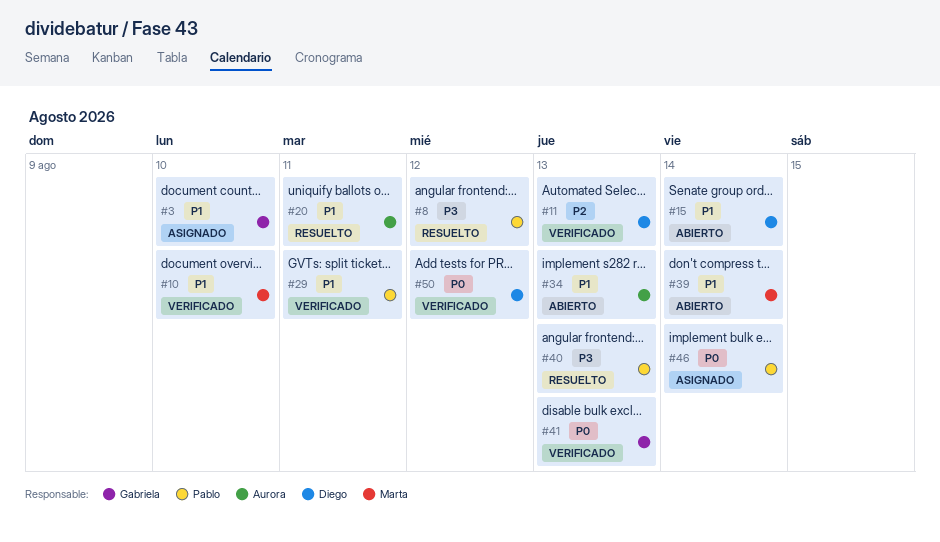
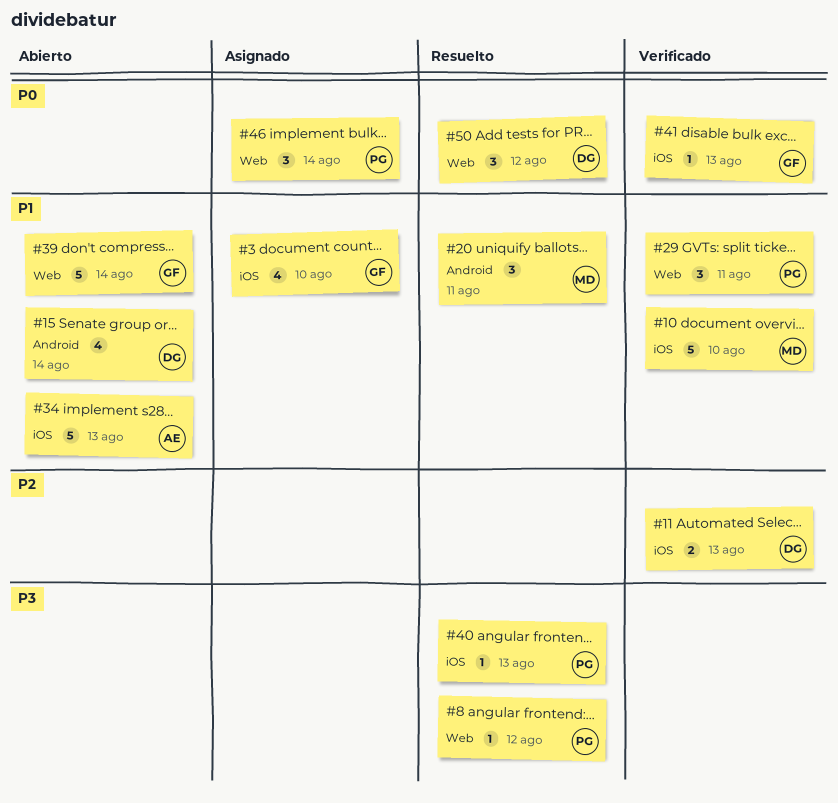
#20, owner: Aurora -> Marta
#39, owner: Marta -> Gabriela
#50, status: Verificado -> Resuelto

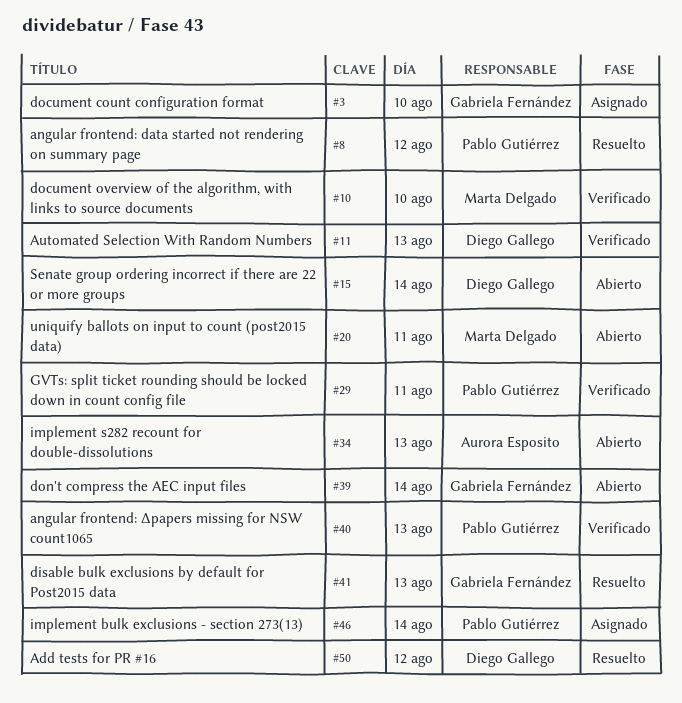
#20, status: Resuelto -> Abierto
#40, status: Resuelto -> Verificado
#41, status: Verificado -> Resuelto

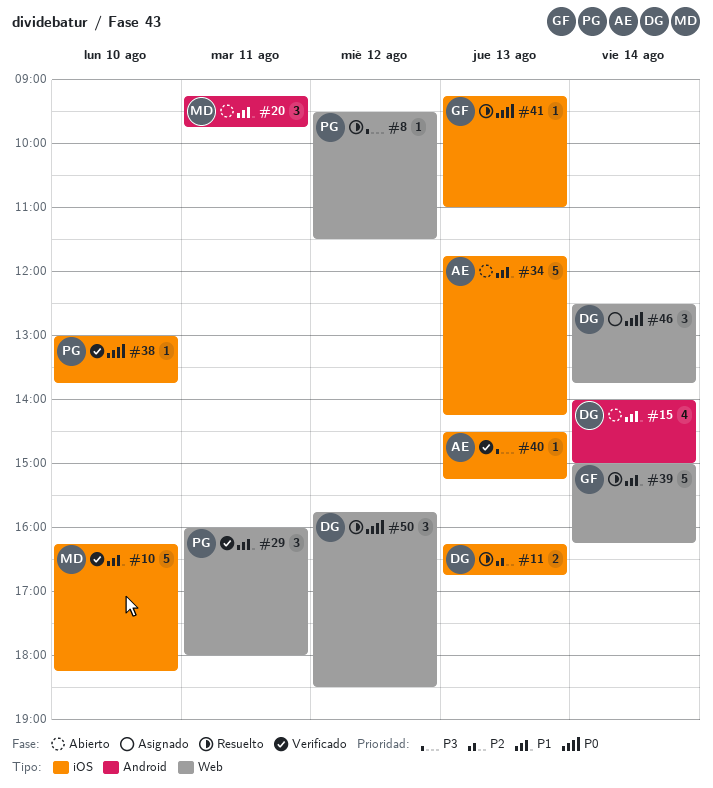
#3: present -> none
#11, status: Verificado -> Resuelto
#38: none -> present
#39, status: Abierto -> Resuelto
#40, owner: Pablo Gutiérrez -> Aurora Esposito
#46, owner: Pablo Gutiérrez -> Diego Gallego

